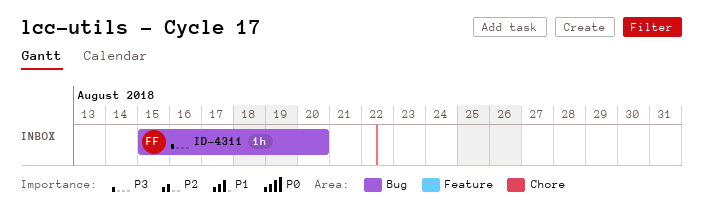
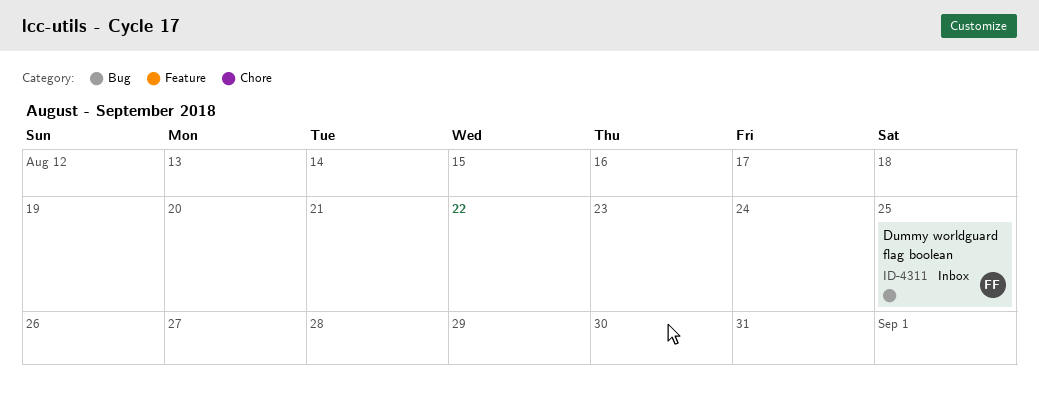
ID-4311, due: Aug 20 -> Aug 25

